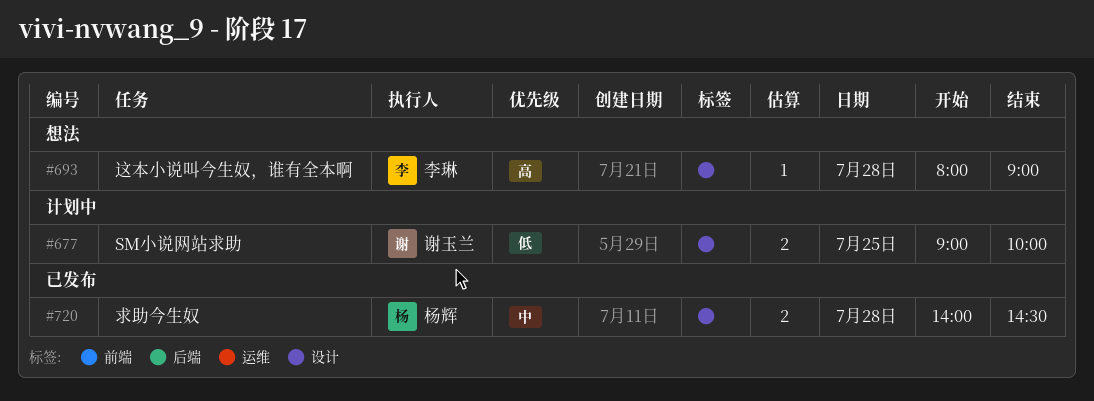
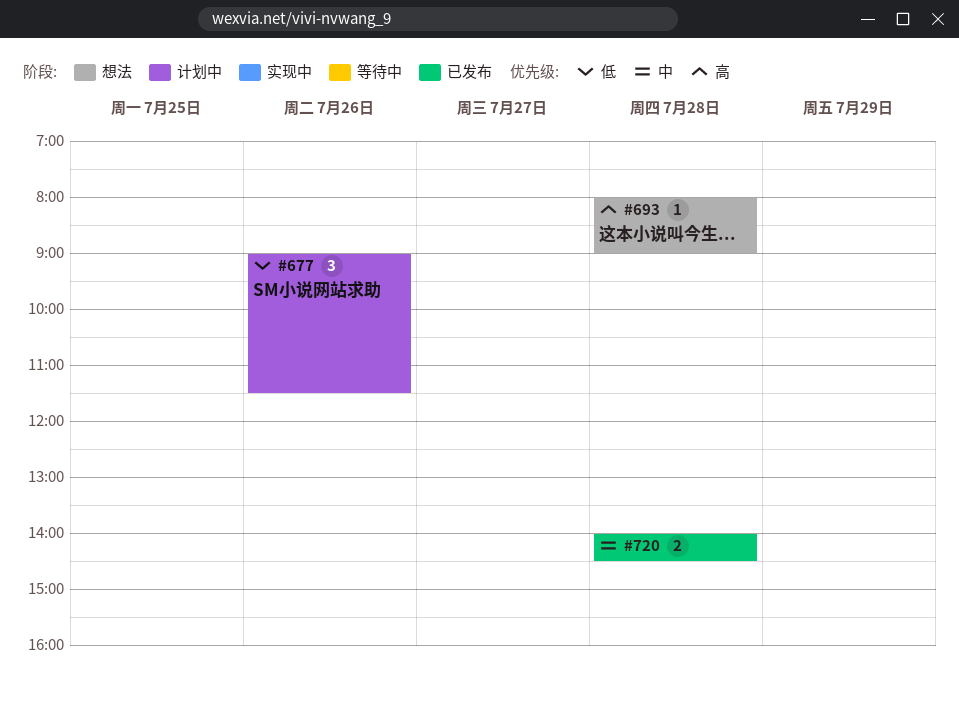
#677, estimate: 2 -> 3
#677, day: Jul 25 -> Jul 26
#677, ends: 10:00 -> 11:30

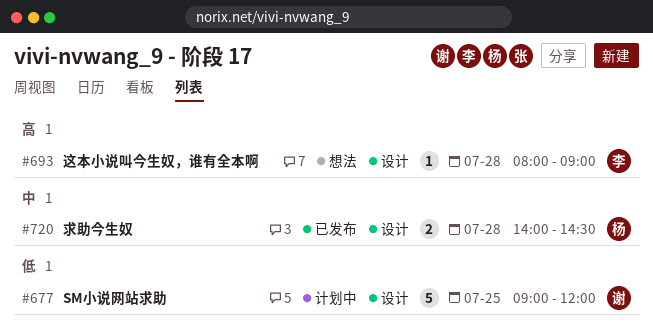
#677, estimate: 3 -> 5
#677, day: Jul 26 -> Jul 25
#677, ends: 11:30 -> 12:00

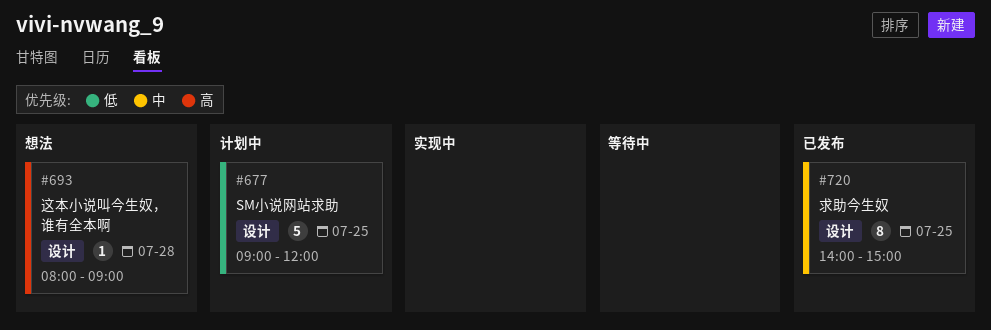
#720, estimate: 2 -> 8
#720, day: Jul 28 -> Jul 25
#720, ends: 14:30 -> 15:00

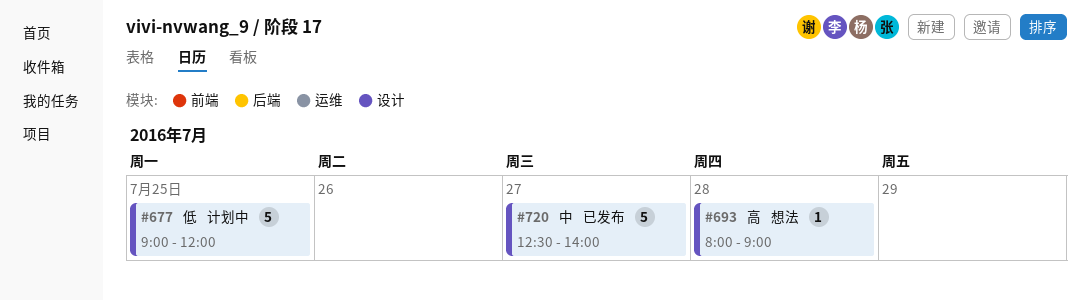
#720, estimate: 8 -> 5
#720, day: Jul 25 -> Jul 27
#720, begins: 14:00 -> 12:30
#720, ends: 15:00 -> 14:00

